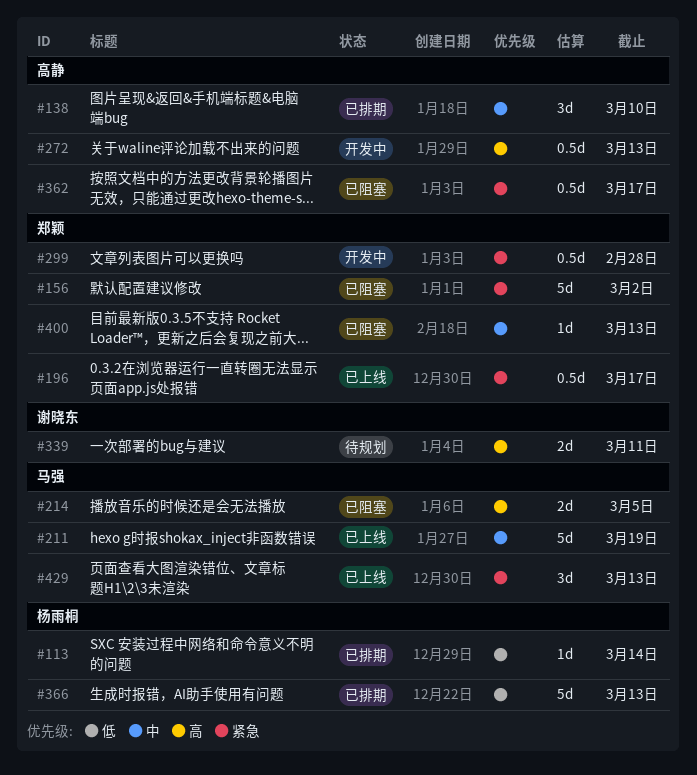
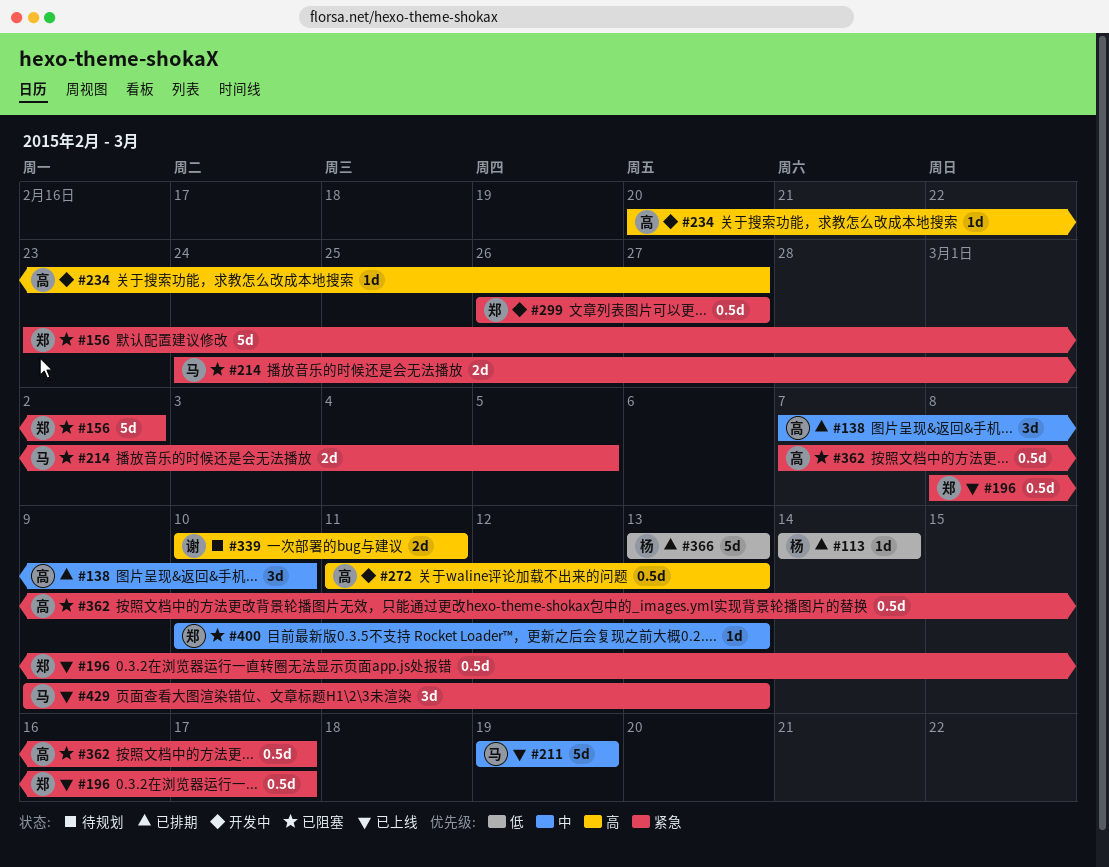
#214, priority: 高 -> 紧急
#234: none -> present
#299, due: Feb 28 -> Feb 27

